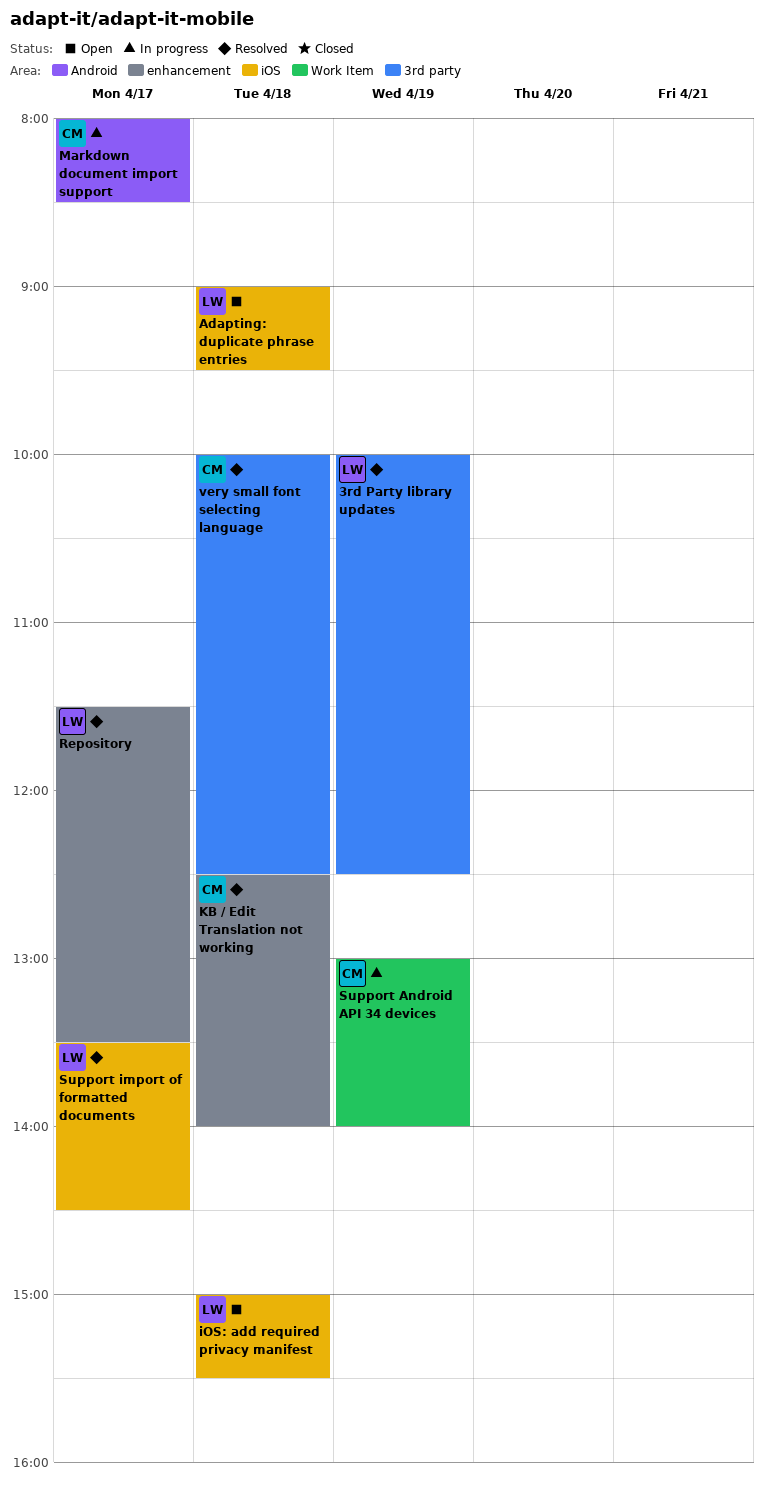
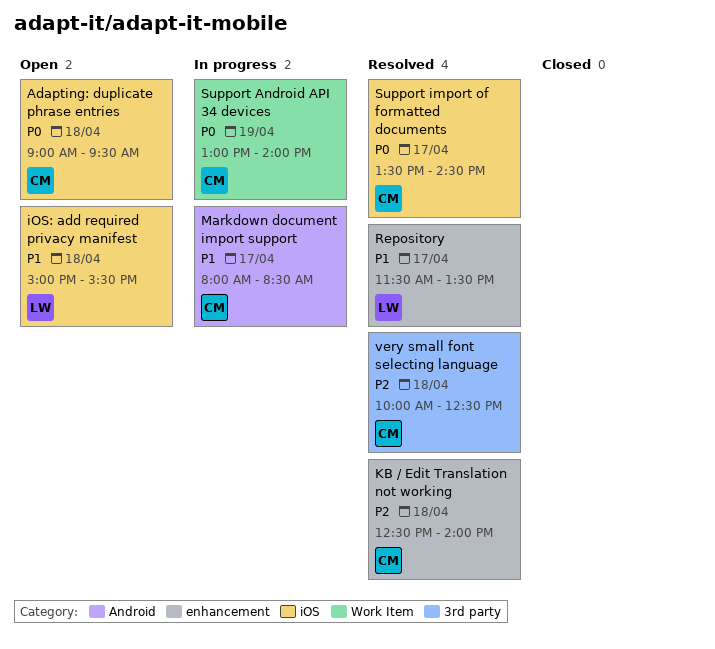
3rd Party library updates: present -> none
Adapting: duplicate phrase entries, owner: LW -> CM
Support import of formatted documents, owner: LW -> CM

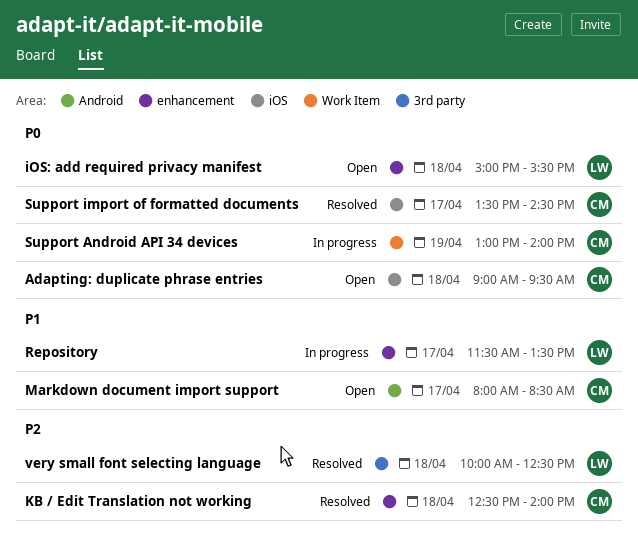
iOS: add required privacy manifest, priority: P1 -> P0
iOS: add required privacy manifest, label: iOS -> enhancement
Markdown document import support, status: In progress -> Open
Repository, status: Resolved -> In progress
very small font selecting language, owner: CM -> LW

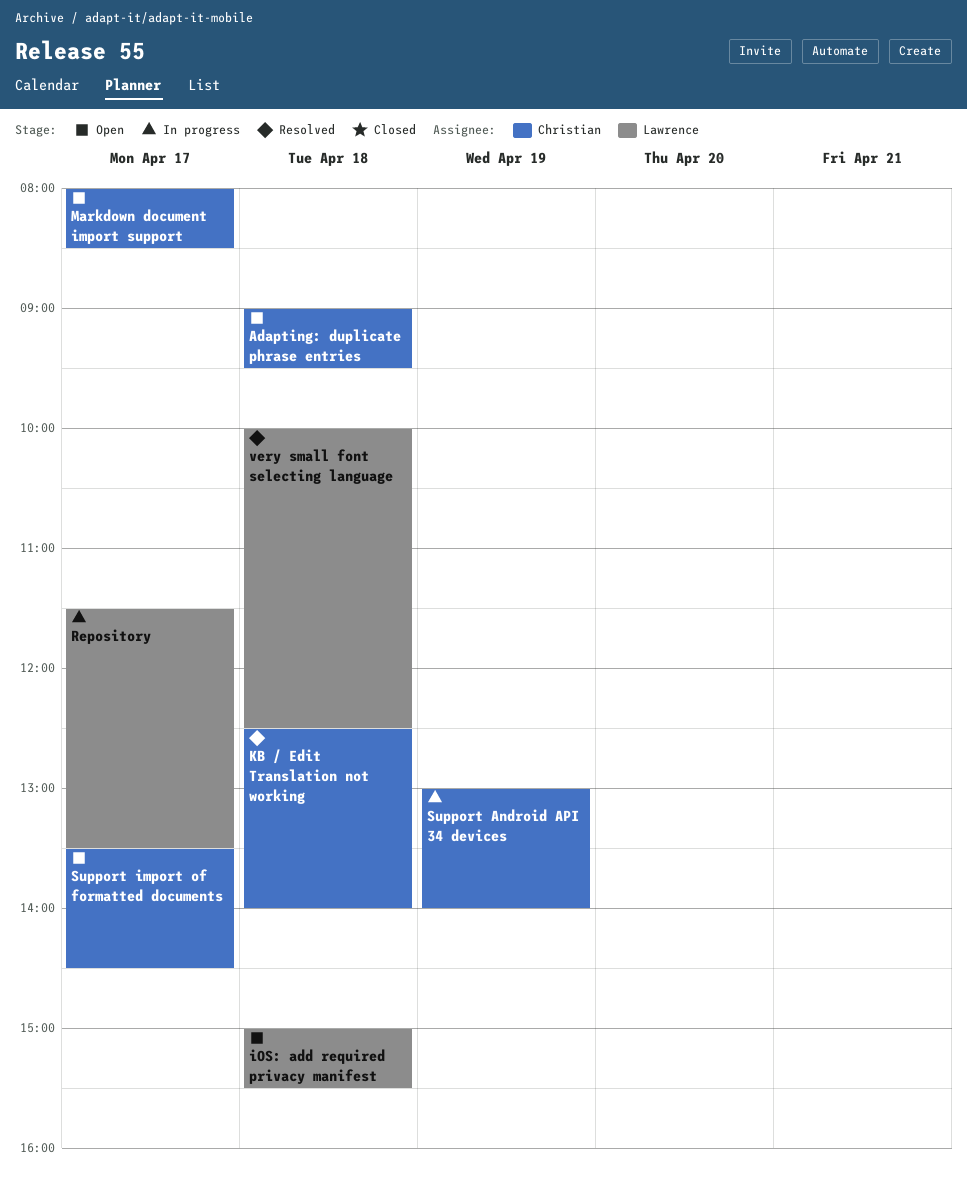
Support import of formatted documents, status: Resolved -> Open

